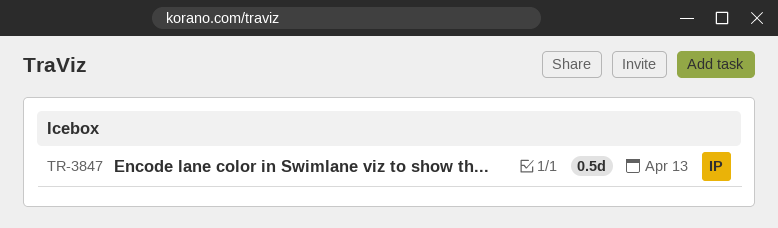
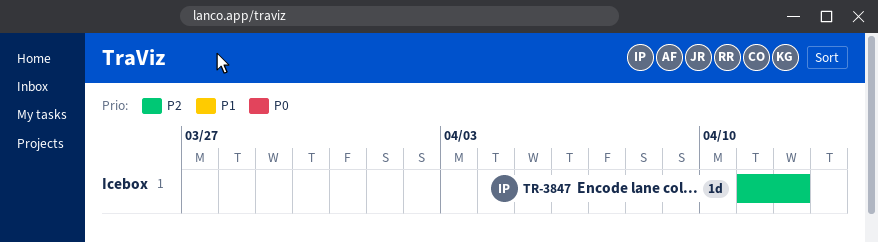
TR-3847, estimate: 0.5d -> 1d
TR-3847, due: Apr 13 -> Apr 12

